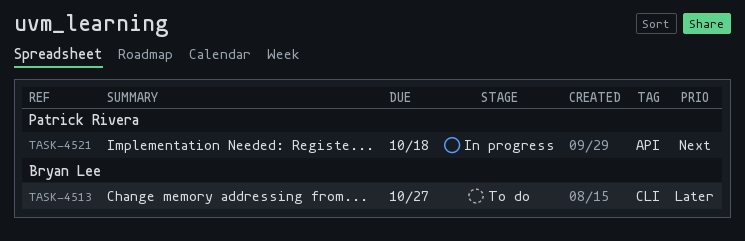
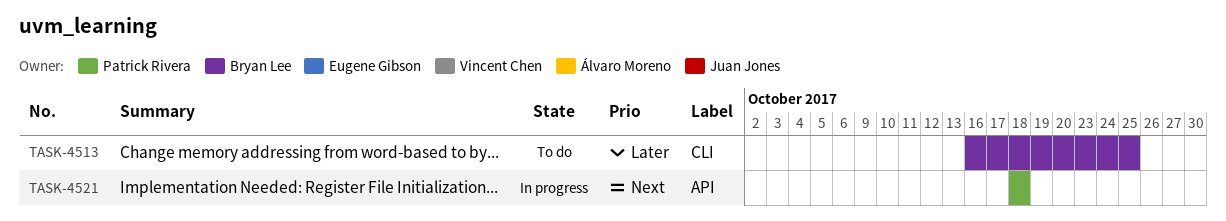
TASK-4513, due: Oct 27 -> Oct 25

